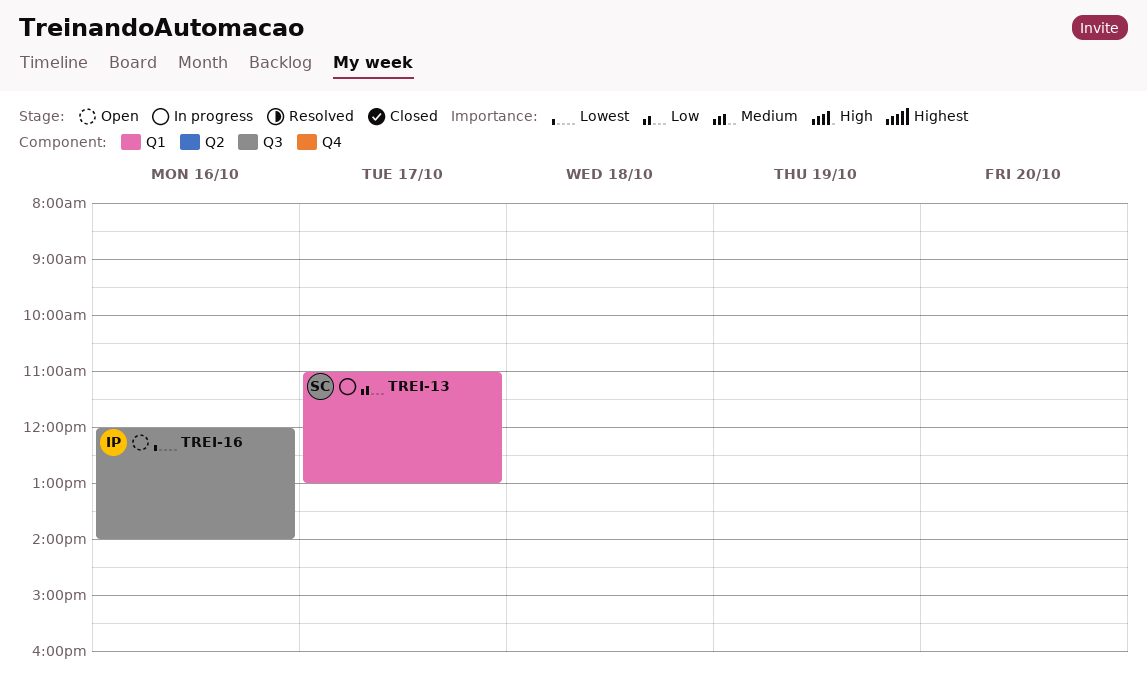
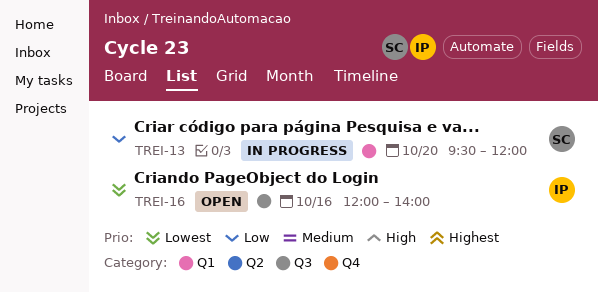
TREI-13, day: Oct 17 -> Oct 20
TREI-13, begins: 11:00 -> 09:30
TREI-13, ends: 13:00 -> 12:00

